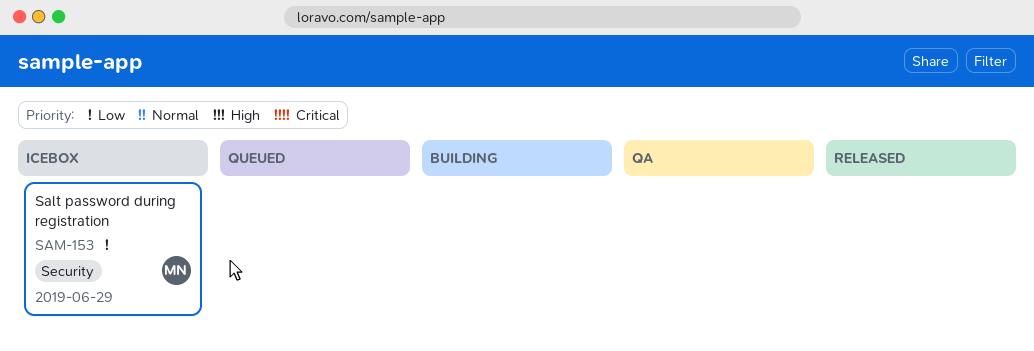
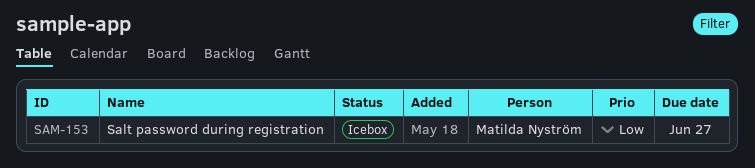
SAM-153, due: Jun 29 -> Jun 27

